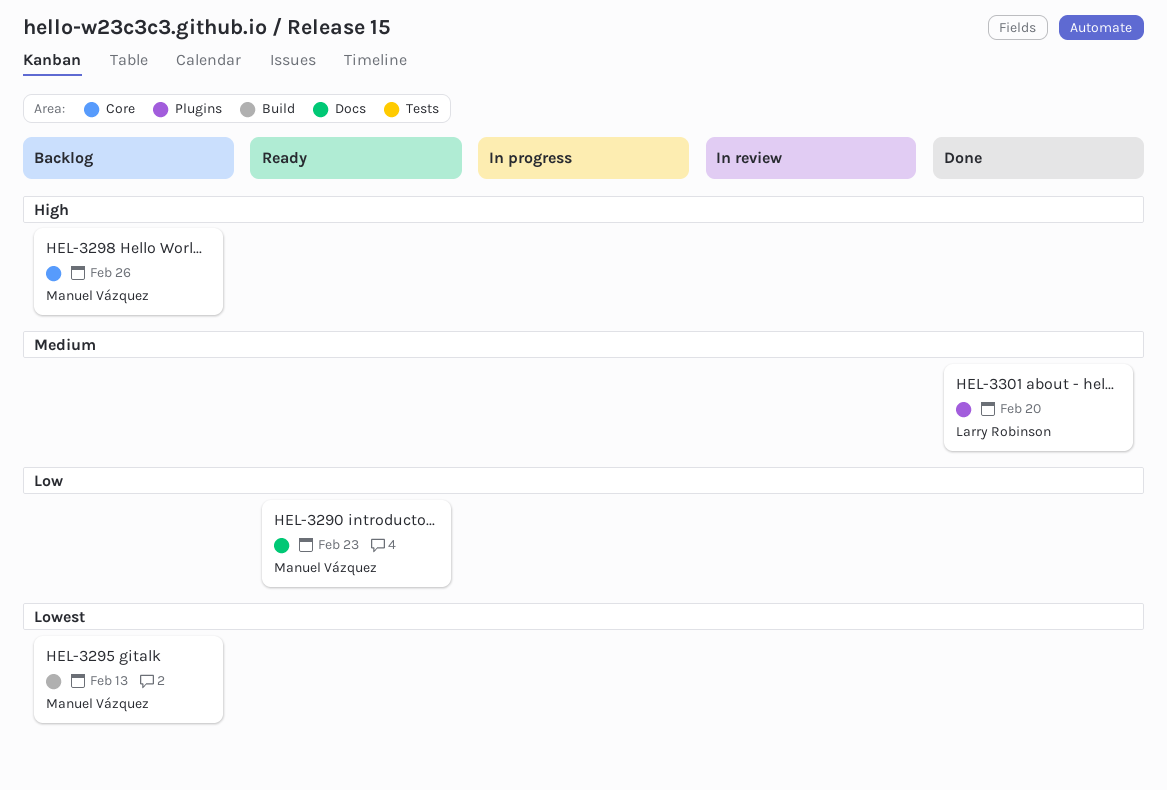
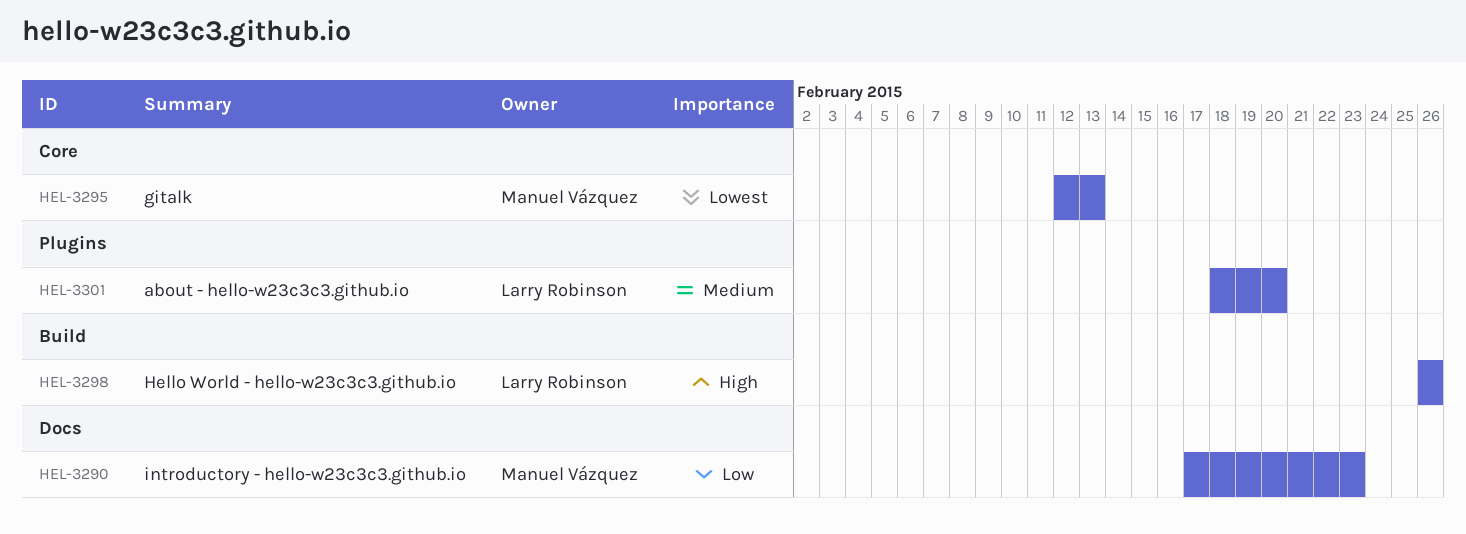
HEL-3295, label: Build -> Core
HEL-3298, owner: Manuel Vázquez -> Larry Robinson
HEL-3298, label: Core -> Build

